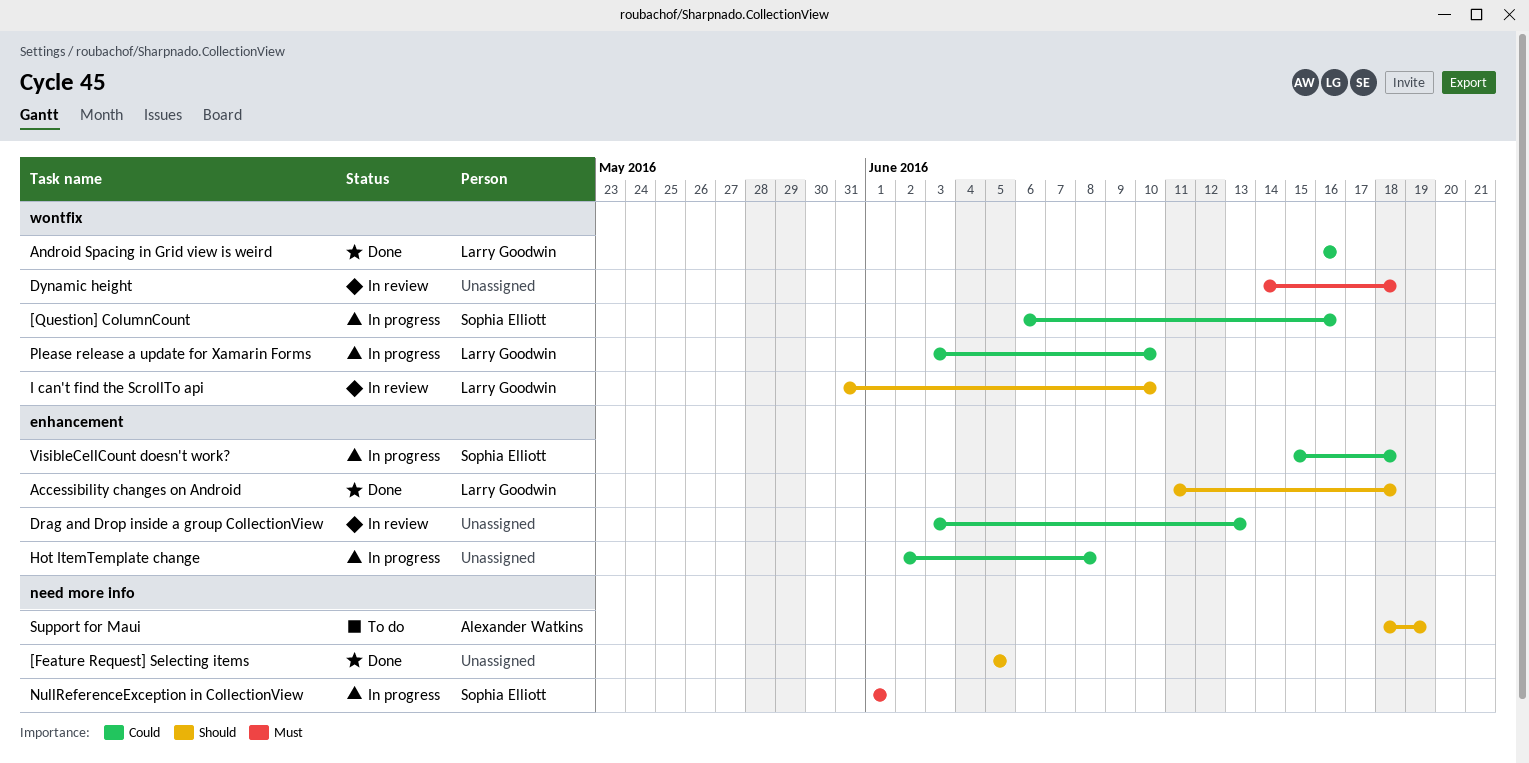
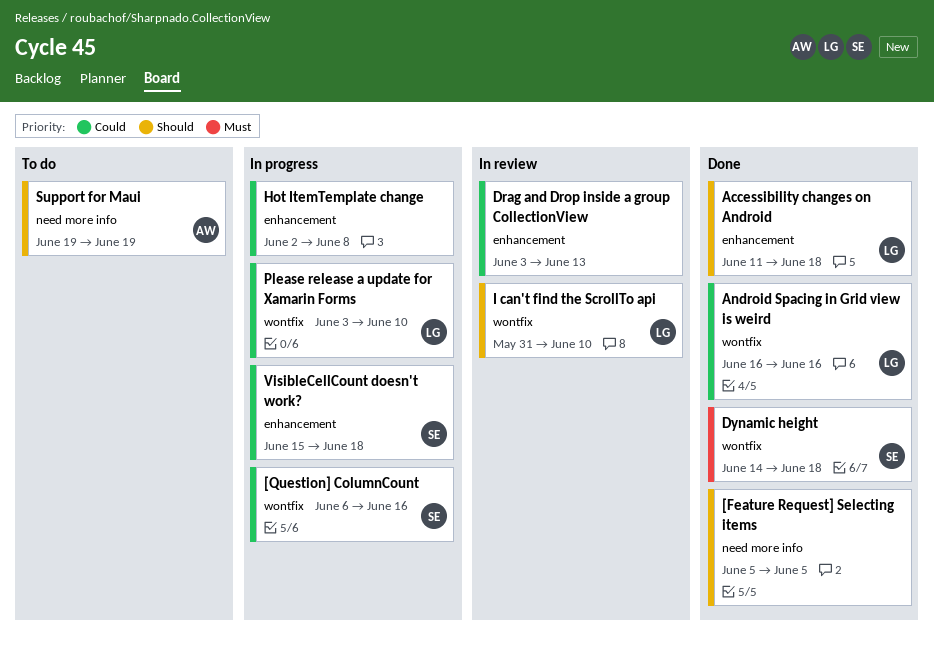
Dynamic height, status: In review -> Done
Dynamic height, owner: none -> Sophia Elliott
NullReferenceException in CollectionView: present -> none
Support for Maui, start: Jun 18 -> Jun 19

